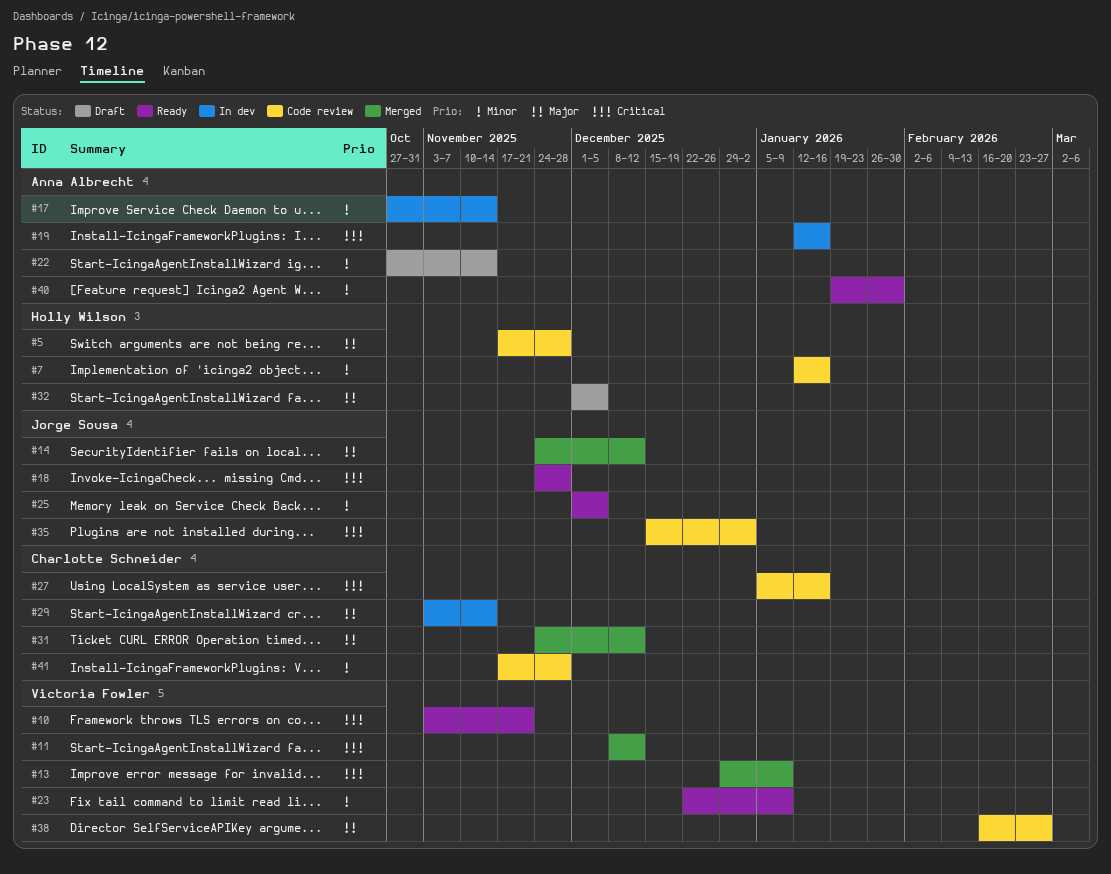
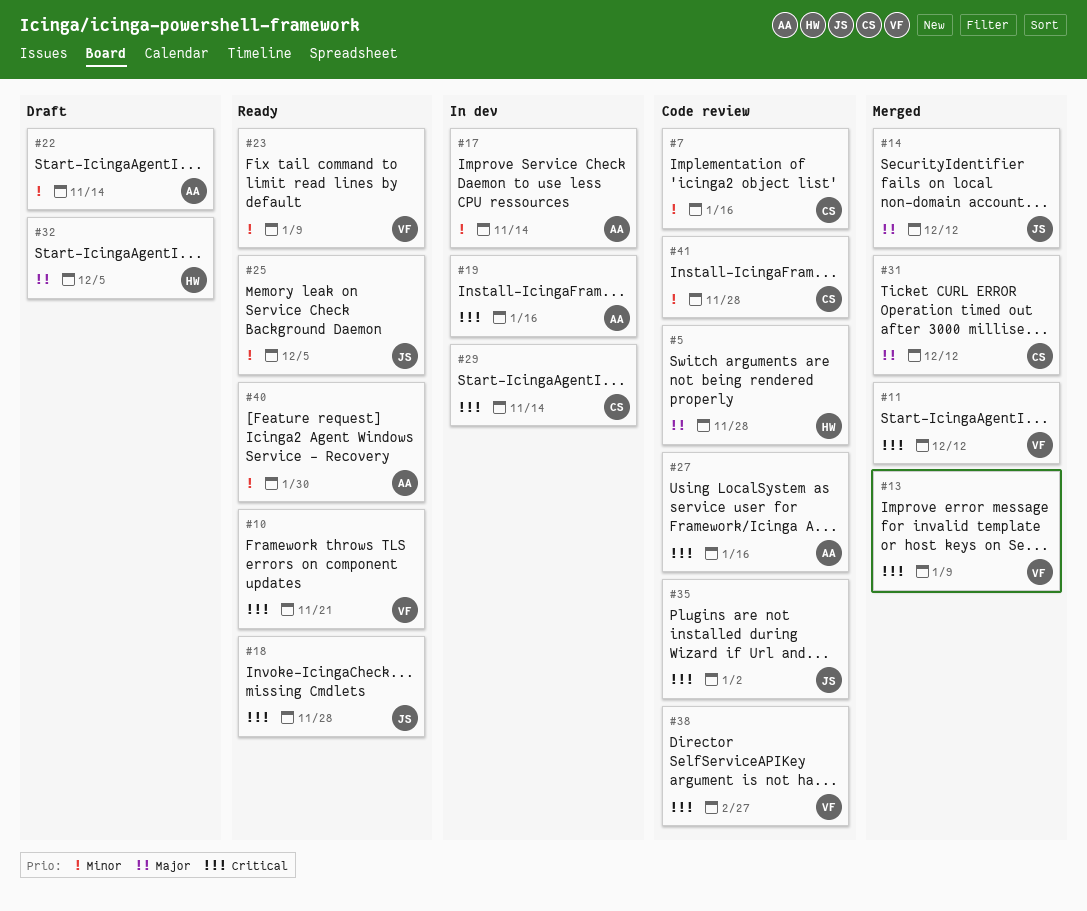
#7, owner: Holly Wilson -> Charlotte Schneider
#27, owner: Charlotte Schneider -> Anna Albrecht
#29, priority: Major -> Critical
#38, priority: Major -> Critical

